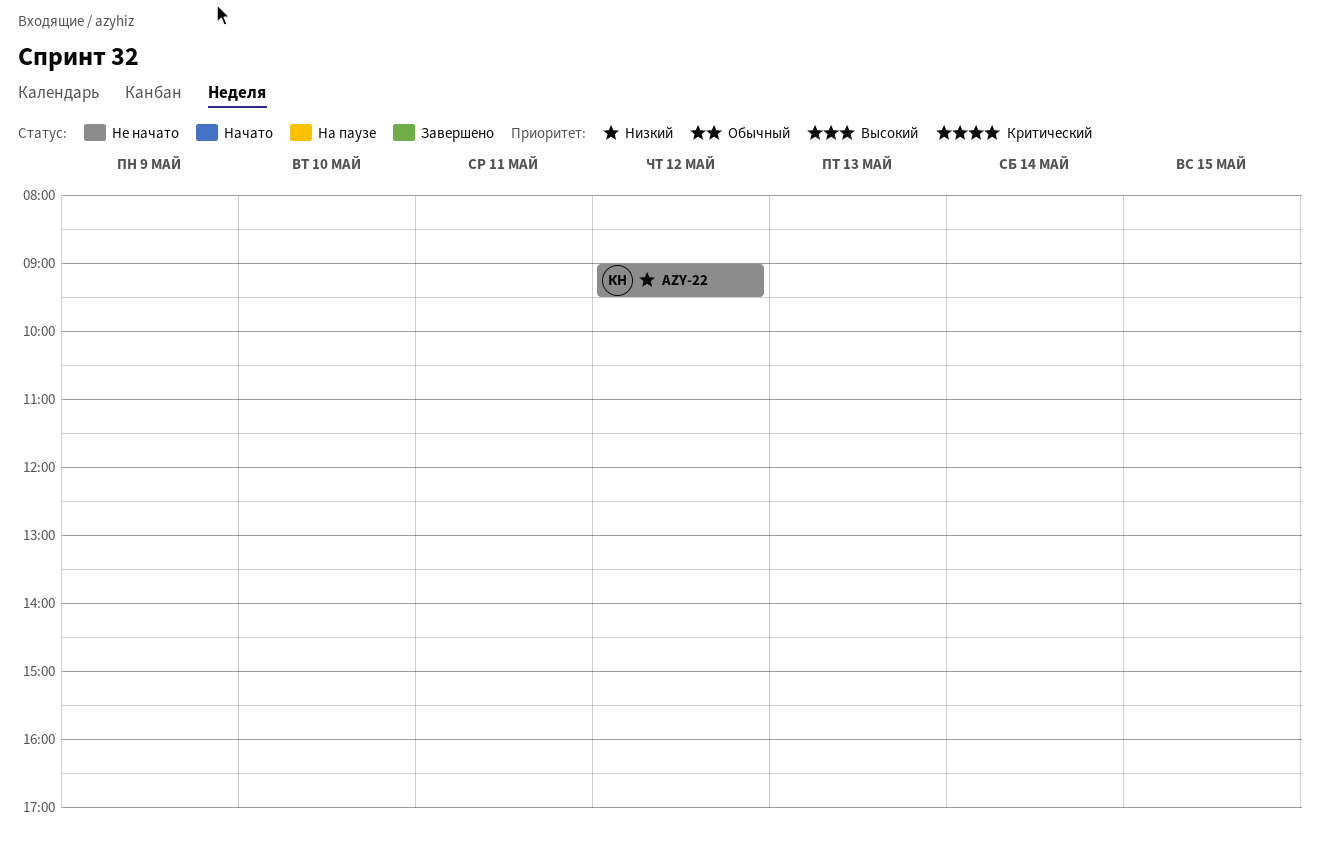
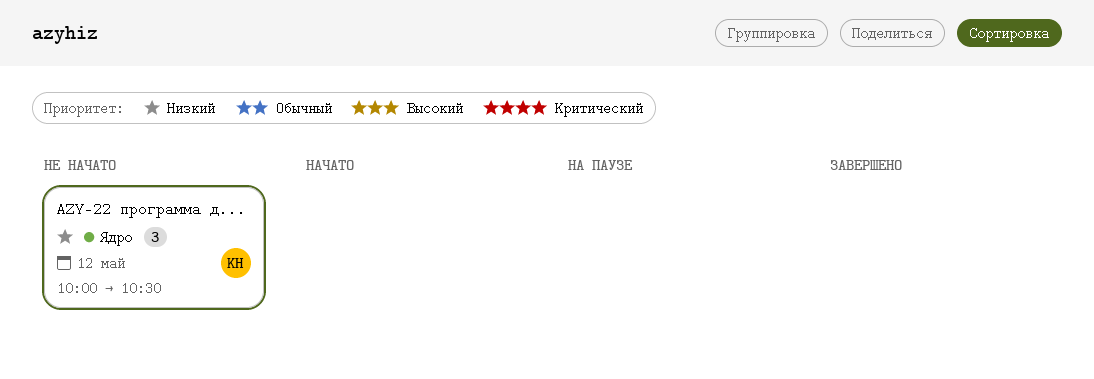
AZY-22, begins: 09:00 -> 10:00
AZY-22, ends: 09:30 -> 10:30

